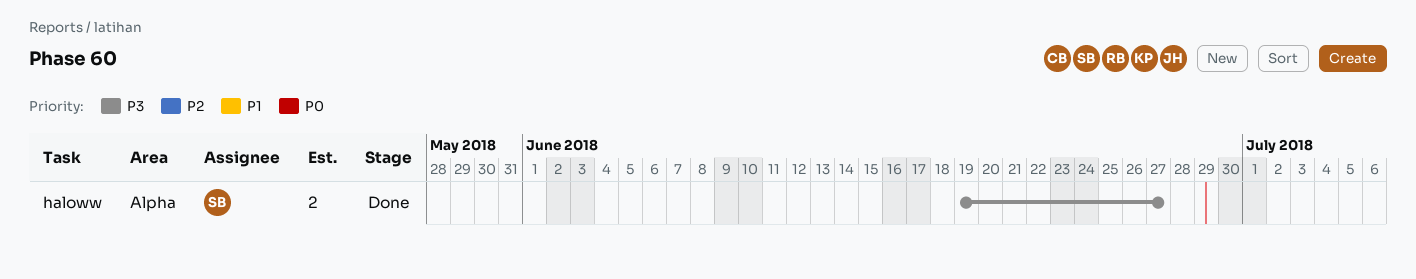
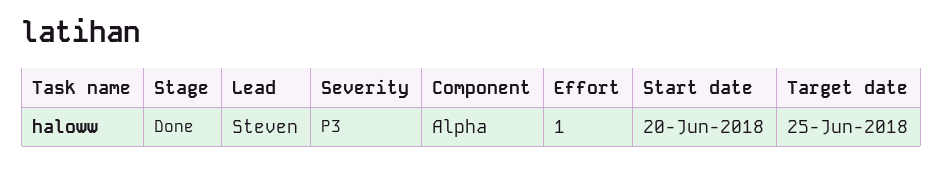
haloww, estimate: 2 -> 1
haloww, start: Jun 19 -> Jun 20
haloww, due: Jun 27 -> Jun 25

